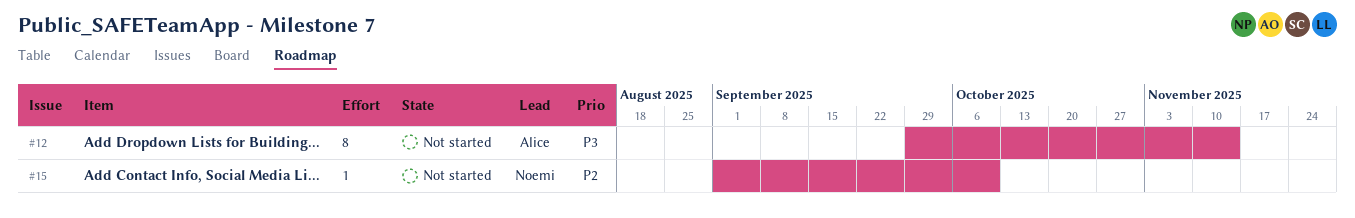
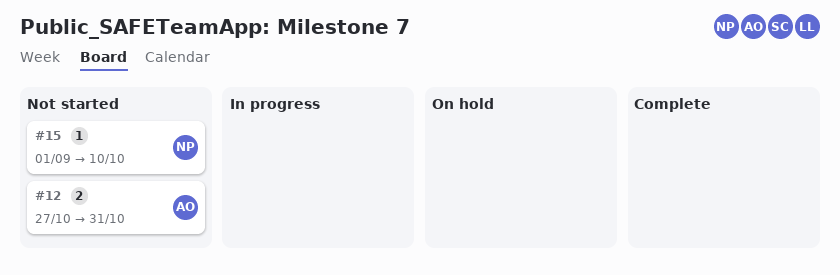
#12, estimate: 8 -> 2
#12, start: Sep 29 -> Oct 27
#12, due: Nov 14 -> Oct 31

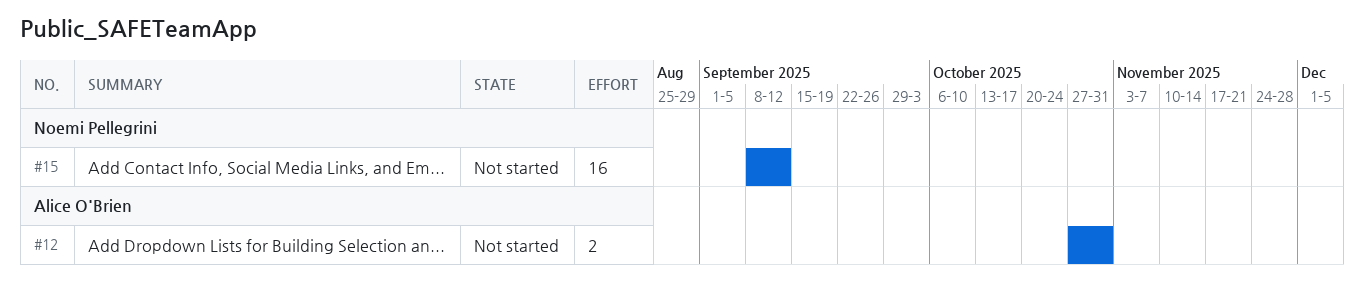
#15, estimate: 1 -> 16
#15, start: Sep 1 -> Sep 8
#15, due: Oct 10 -> Sep 12

